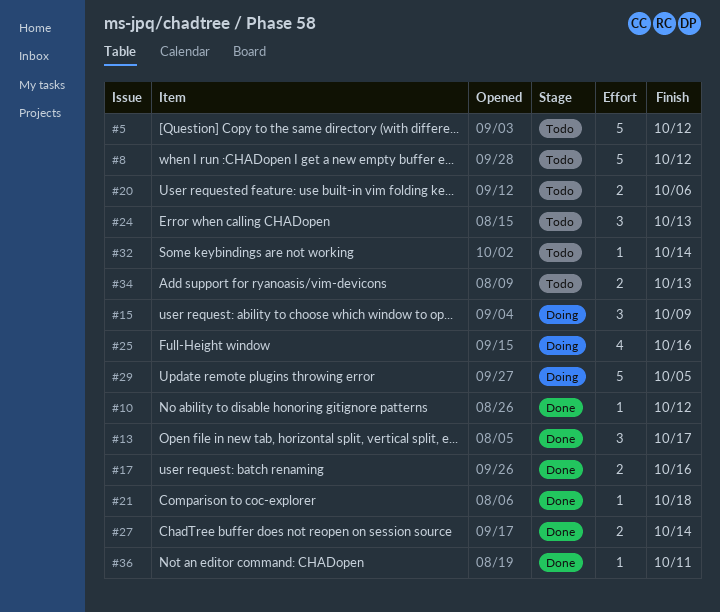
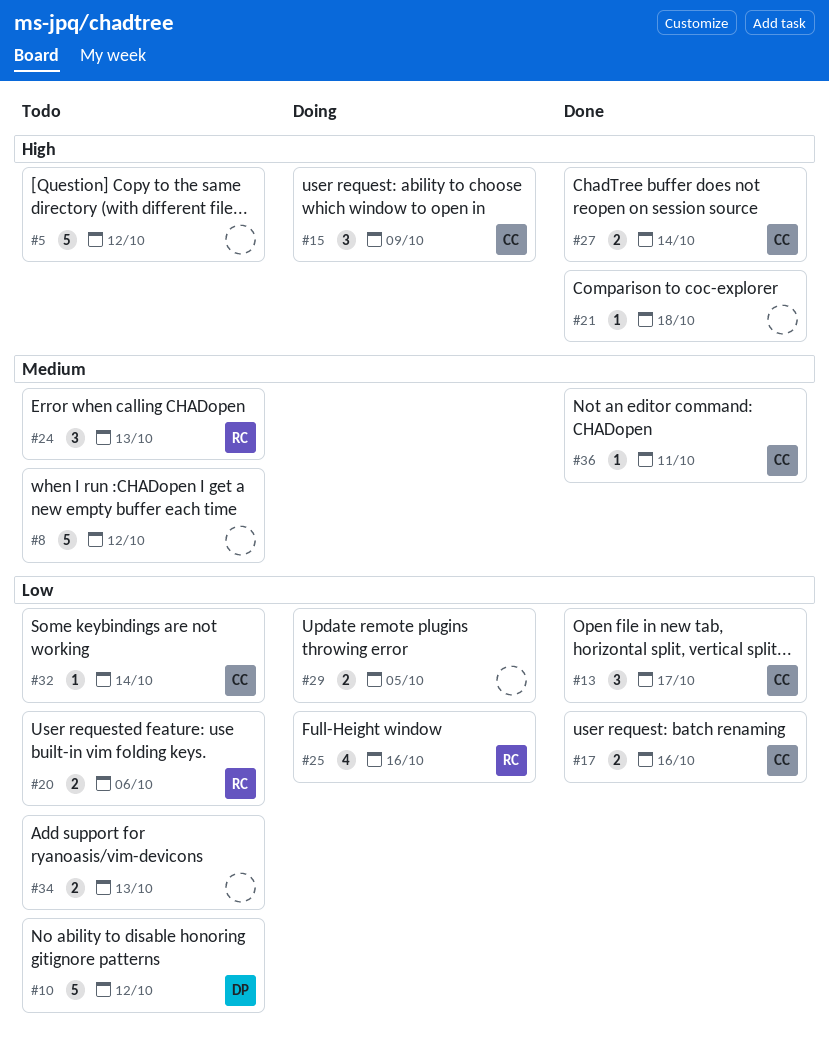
#10, status: Done -> Todo
#10, estimate: 1 -> 5
#29, estimate: 5 -> 2

